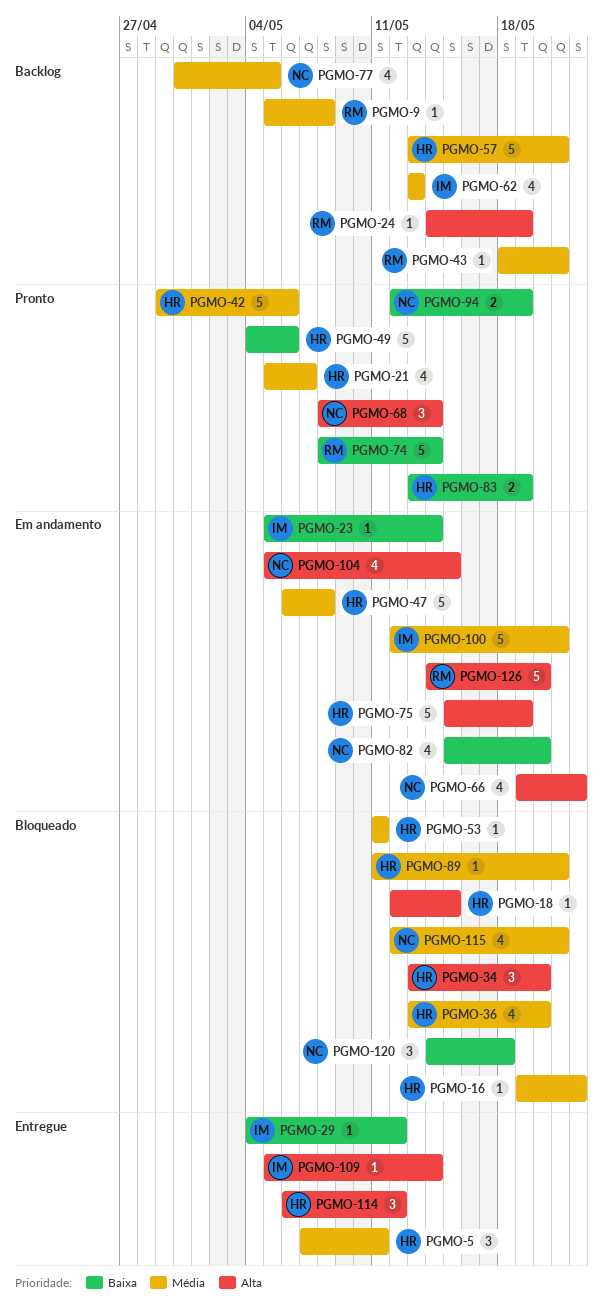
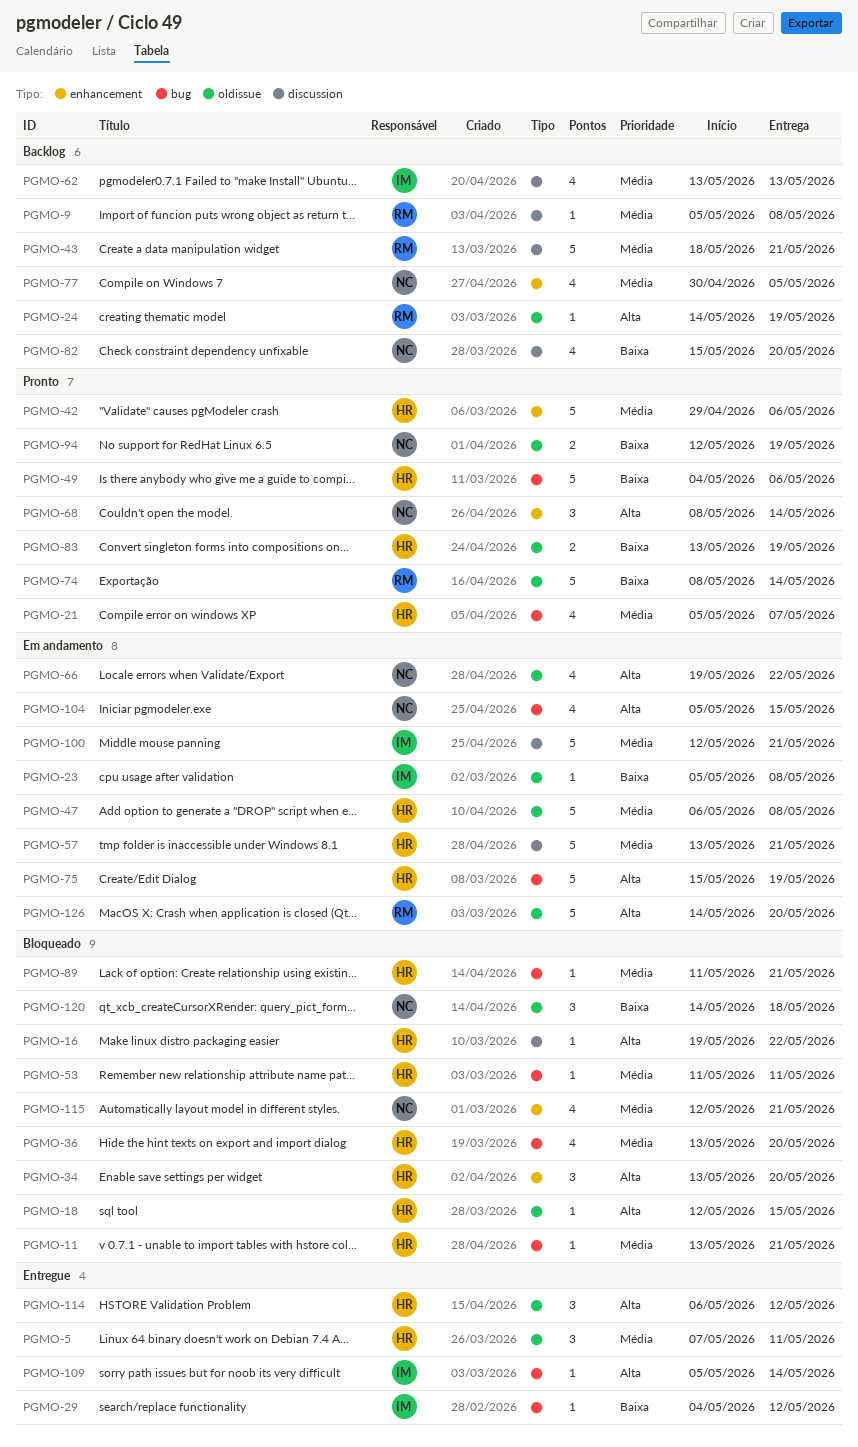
PGMO-11: none -> present
PGMO-16, priority: Média -> Alta
PGMO-23, due: May 14 -> May 8
PGMO-43, estimate: 1 -> 5
PGMO-57, status: Backlog -> Em andamento
PGMO-82, status: Em andamento -> Backlog

